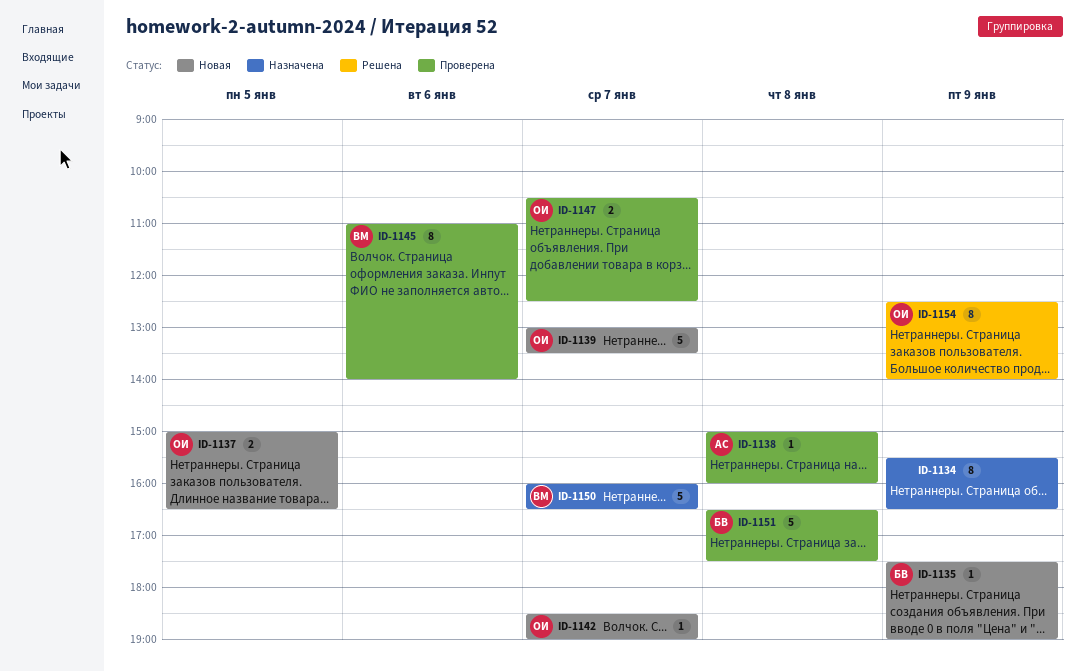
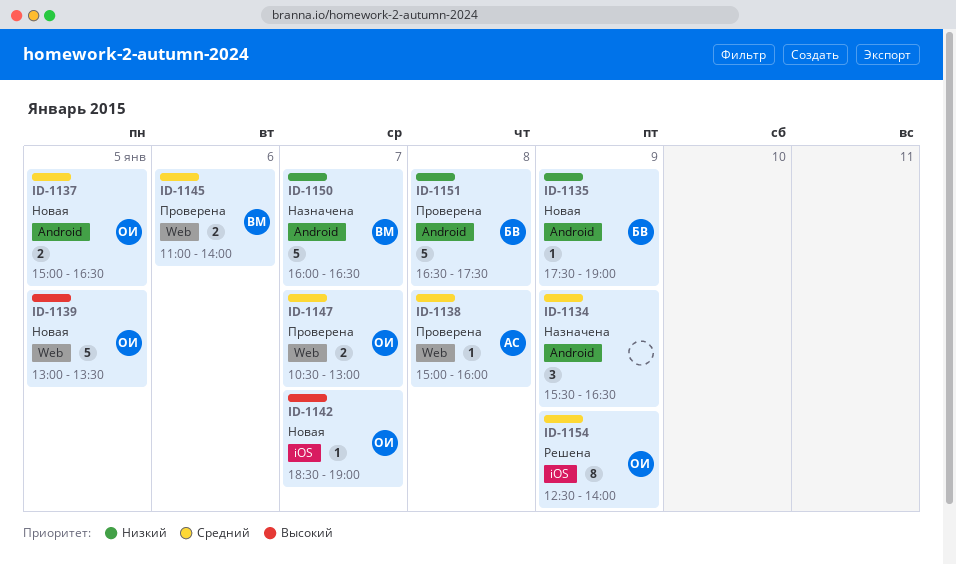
ID-1134, estimate: 8 -> 3
ID-1139, day: Jan 7 -> Jan 5
ID-1145, estimate: 8 -> 2
ID-1147, ends: 12:30 -> 13:00

